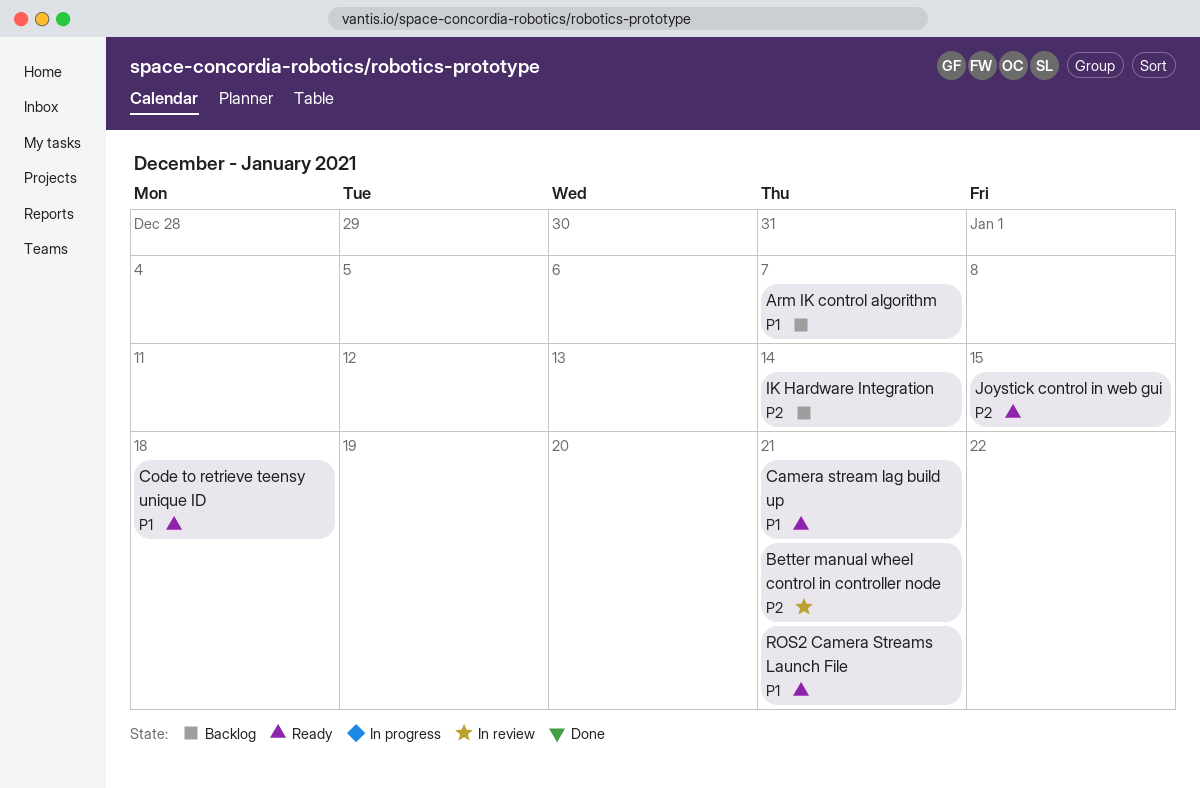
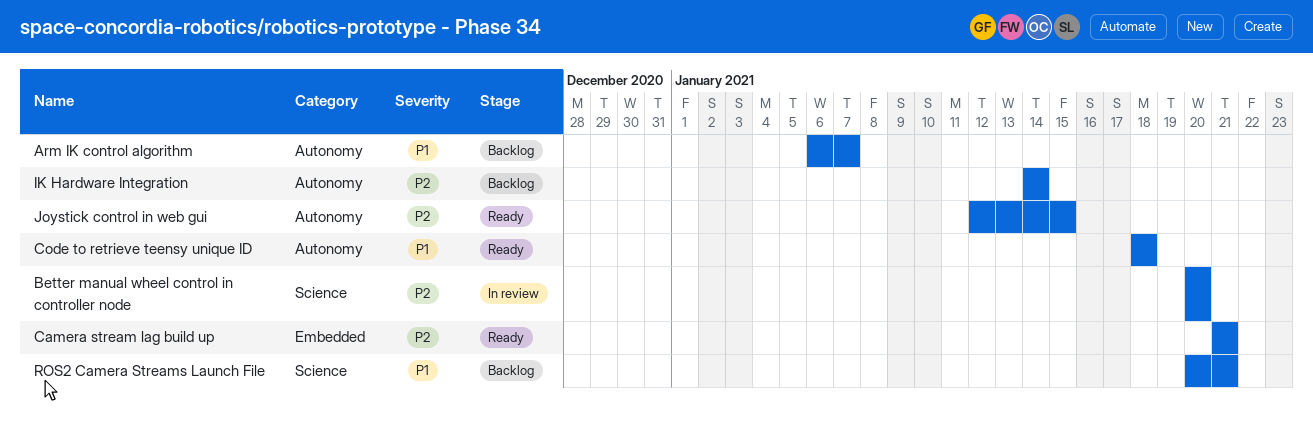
Better manual wheel control in controller node, due: Jan 21 -> Jan 20
Camera stream lag build up, priority: P1 -> P2
ROS2 Camera Streams Launch File, status: Ready -> Backlog

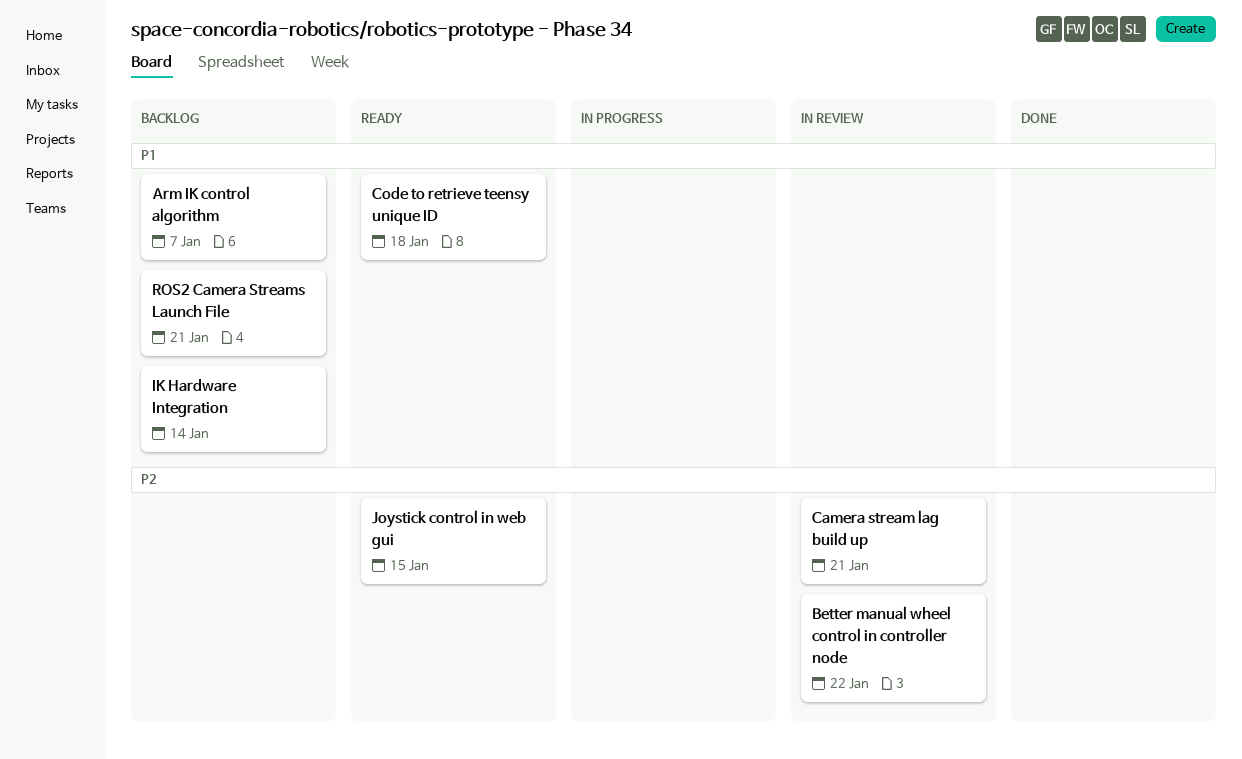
Better manual wheel control in controller node, due: Jan 20 -> Jan 22
Camera stream lag build up, status: Ready -> In review
IK Hardware Integration, priority: P2 -> P1

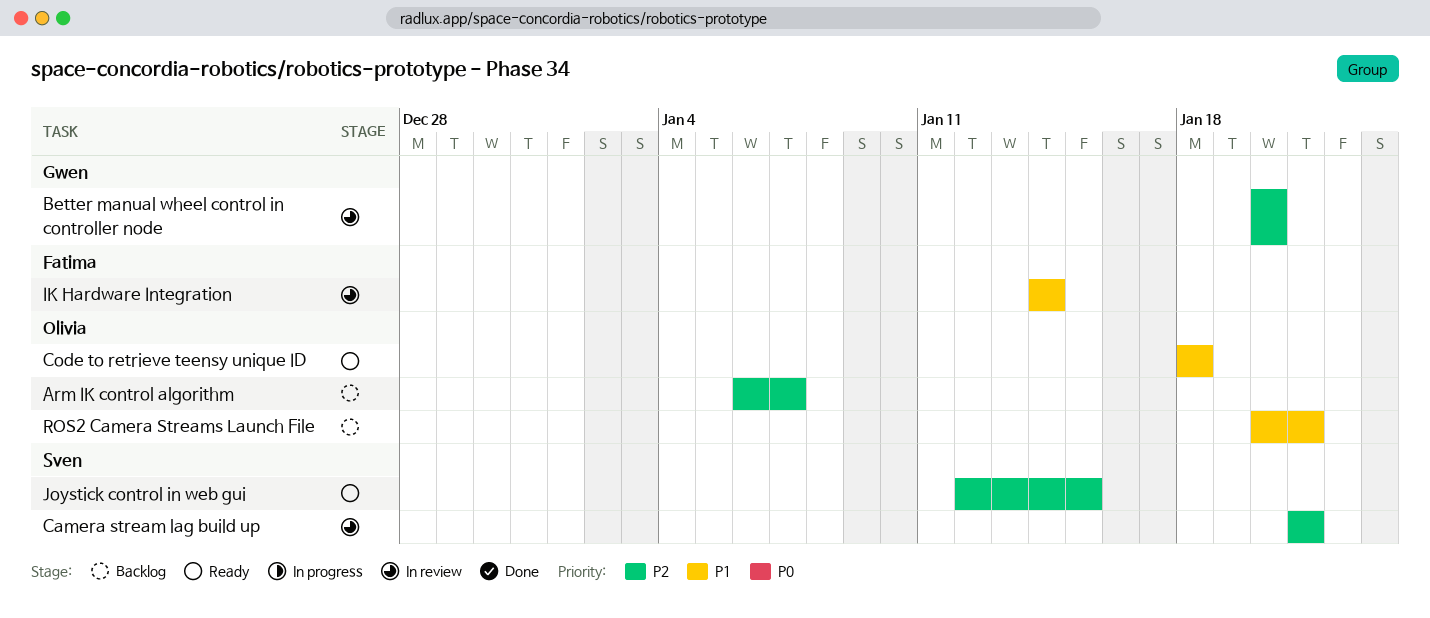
Arm IK control algorithm, priority: P1 -> P2
Better manual wheel control in controller node, due: Jan 22 -> Jan 20
IK Hardware Integration, status: Backlog -> In review

